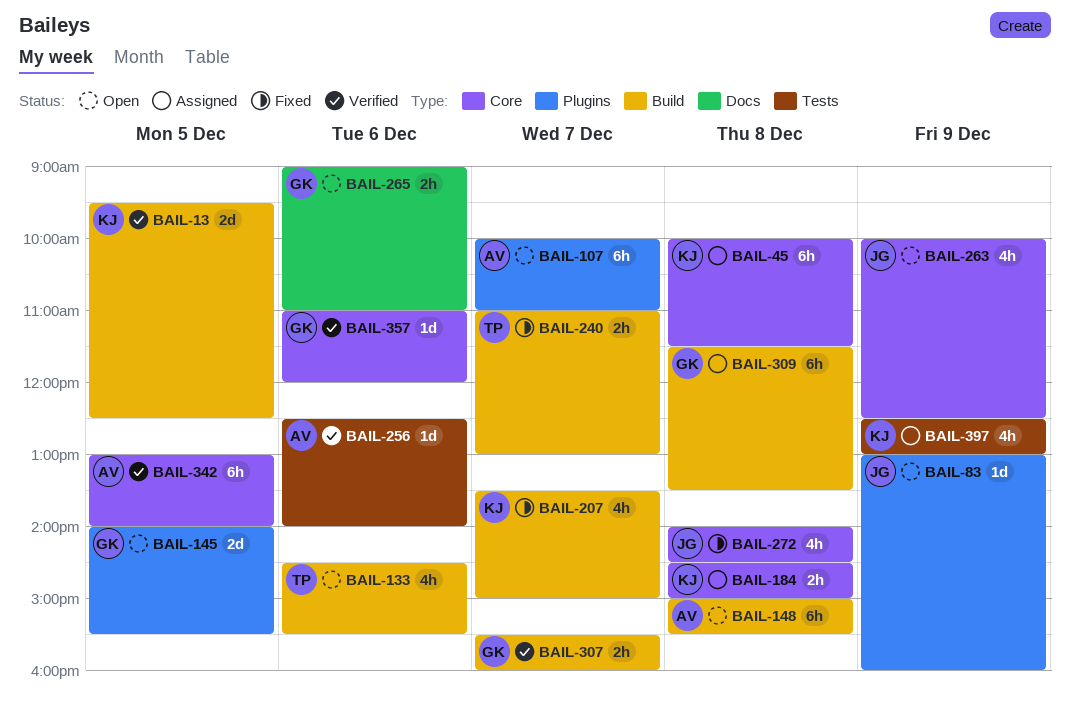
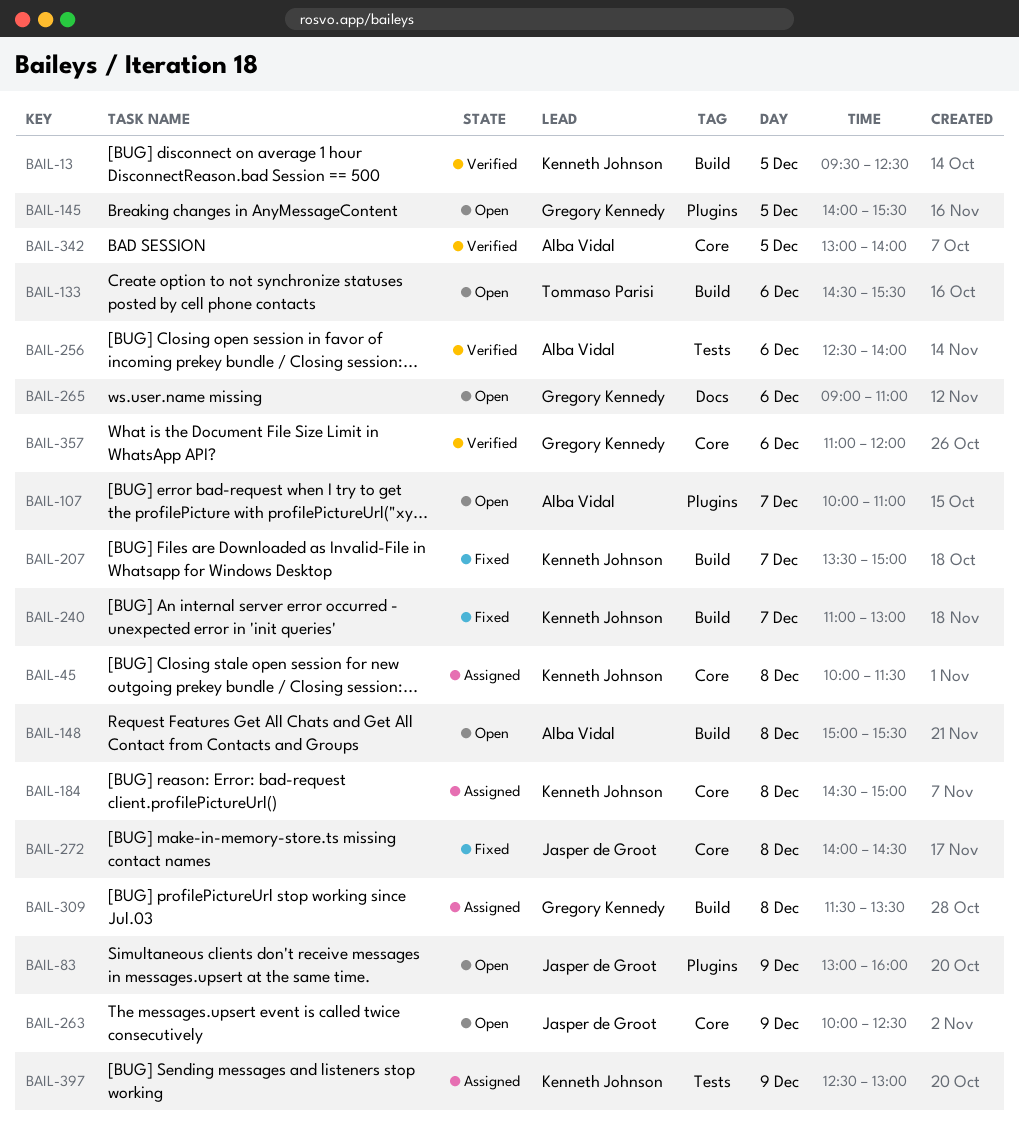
BAIL-240, owner: Tommaso Parisi -> Kenneth Johnson
BAIL-307: present -> none

